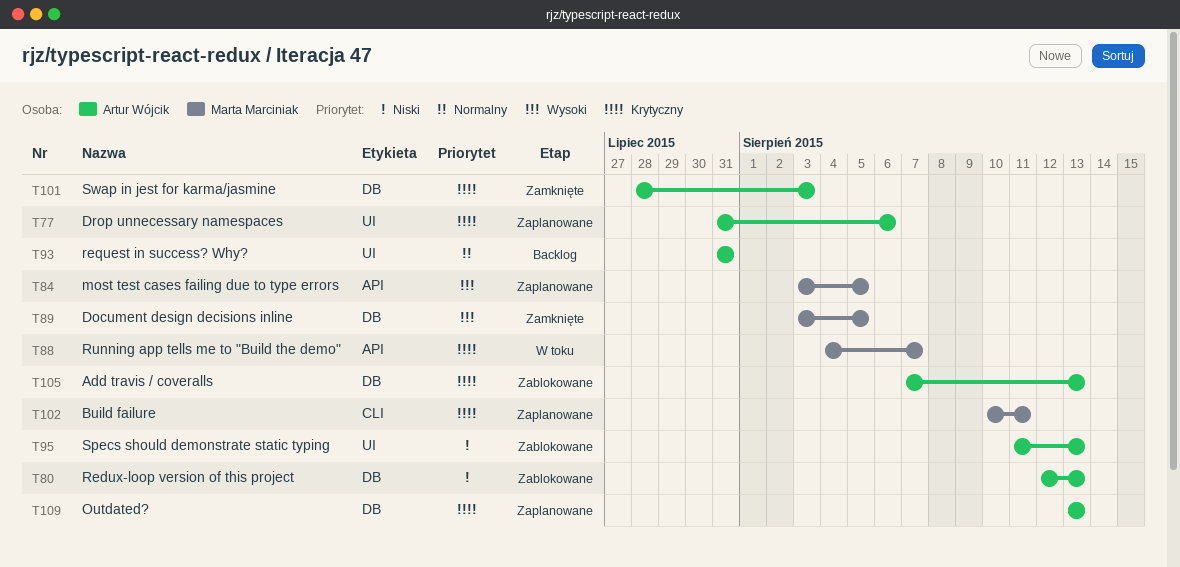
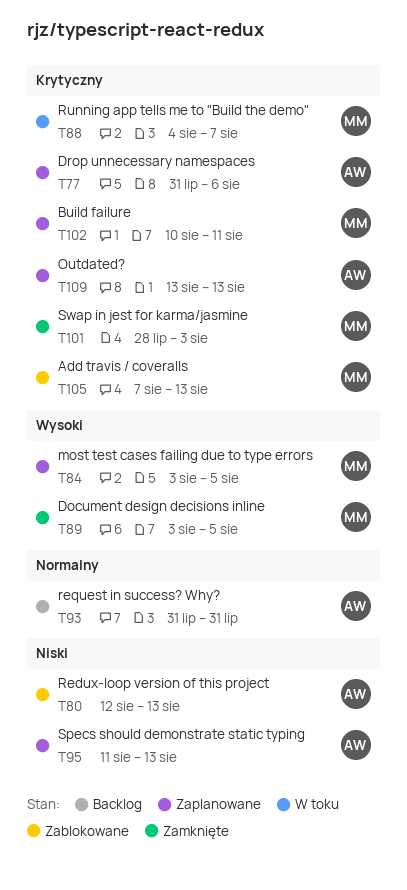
T95, status: Zablokowane -> Zaplanowane
T101, owner: Artur Wójcik -> Marta Marciniak
T105, owner: Artur Wójcik -> Marta Marciniak

